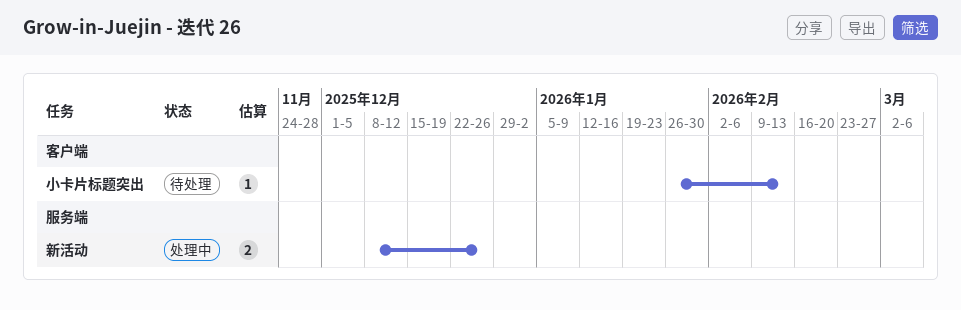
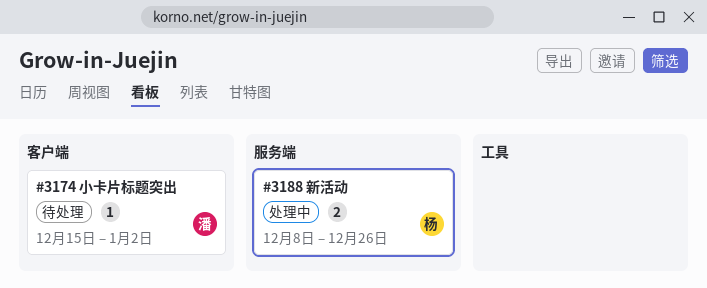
小卡片标题突出, start: Jan 26 -> Dec 15
小卡片标题突出, due: Feb 13 -> Jan 2

